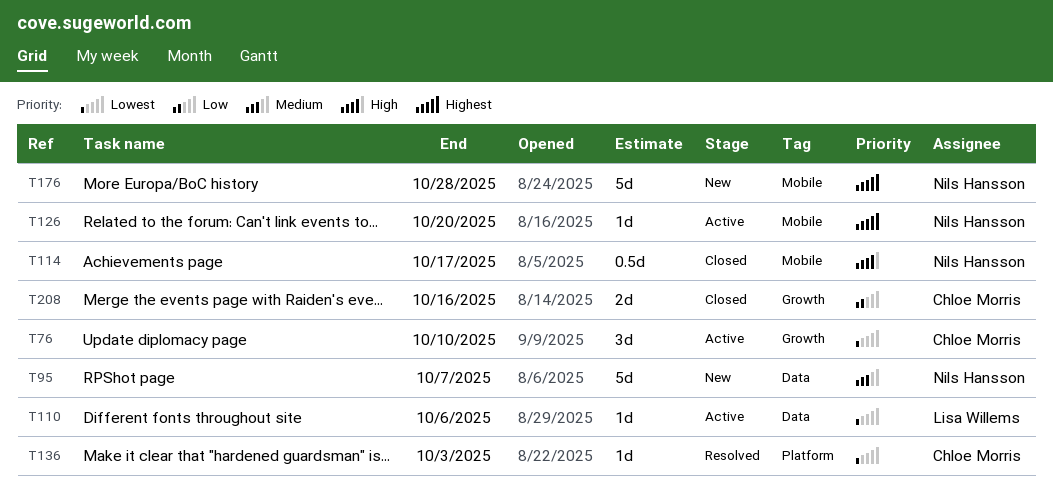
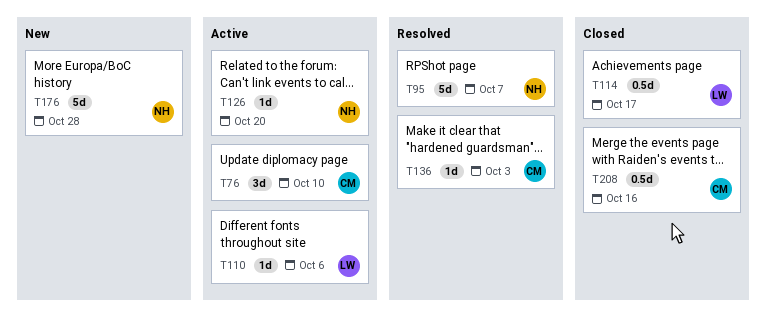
T95, status: New -> Resolved
T114, owner: Nils Hansson -> Lisa Willems
T208, estimate: 2d -> 0.5d

